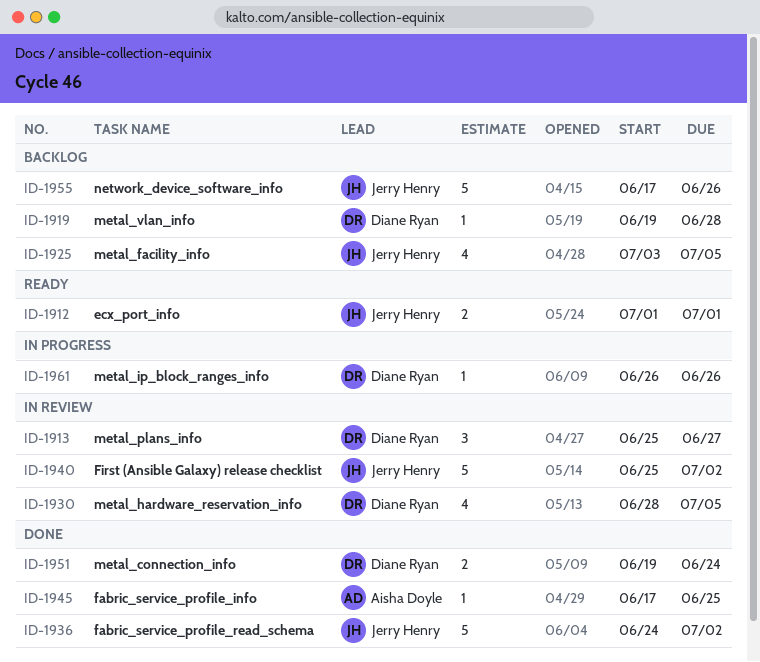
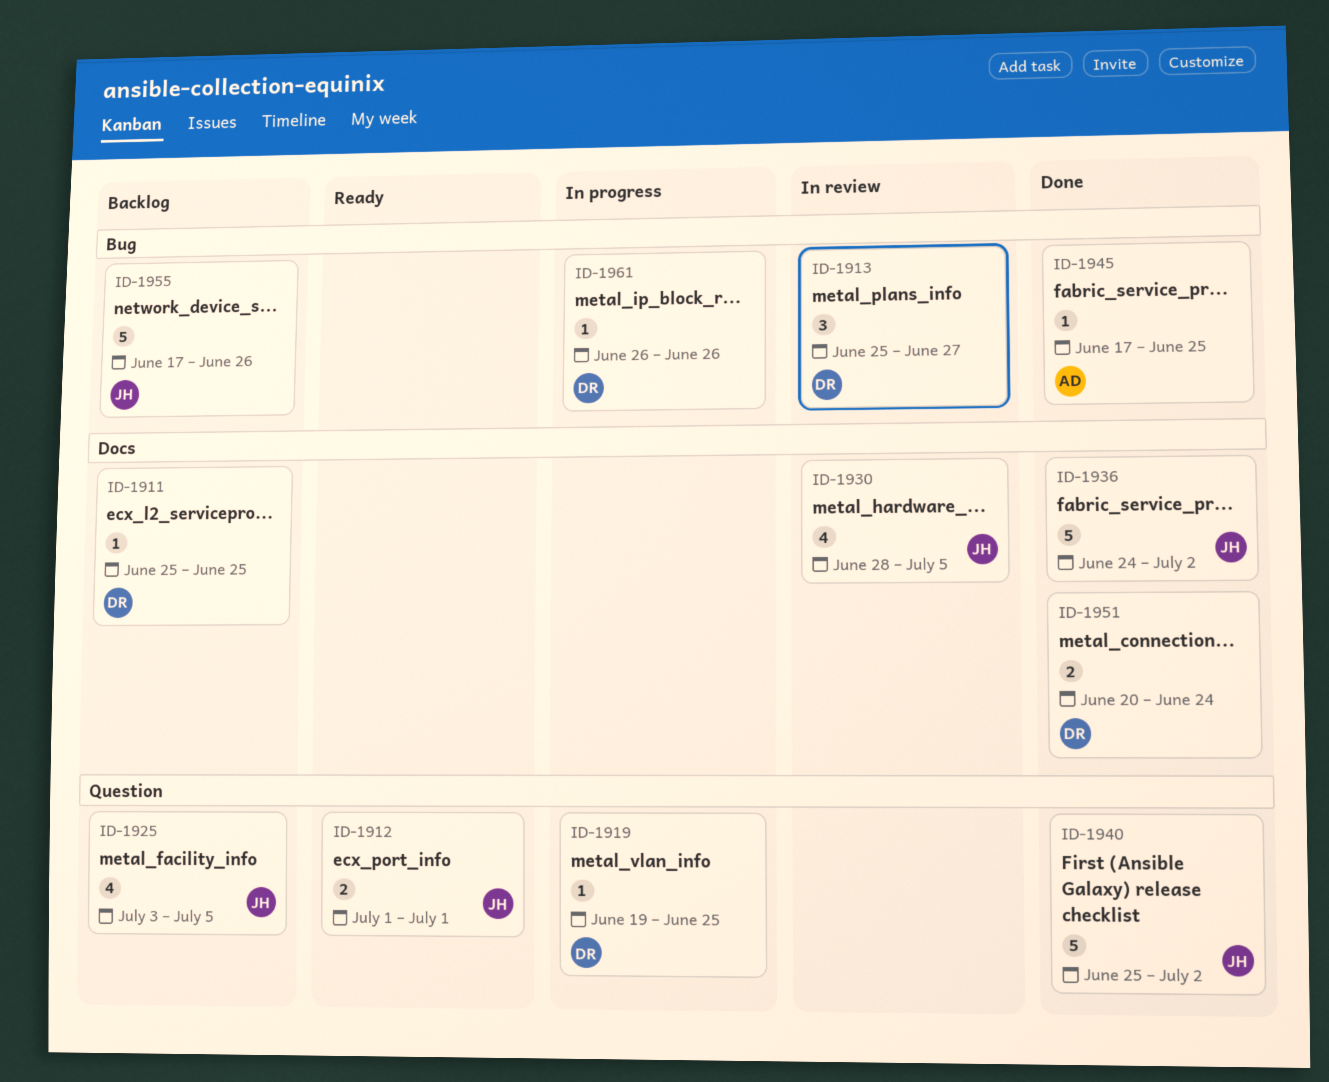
ID-1911: none -> present
ID-1919, status: Backlog -> In progress
ID-1919, due: Jun 28 -> Jun 25
ID-1930, owner: Diane Ryan -> Jerry Henry
ID-1940, status: In review -> Done
ID-1951, start: Jun 19 -> Jun 20

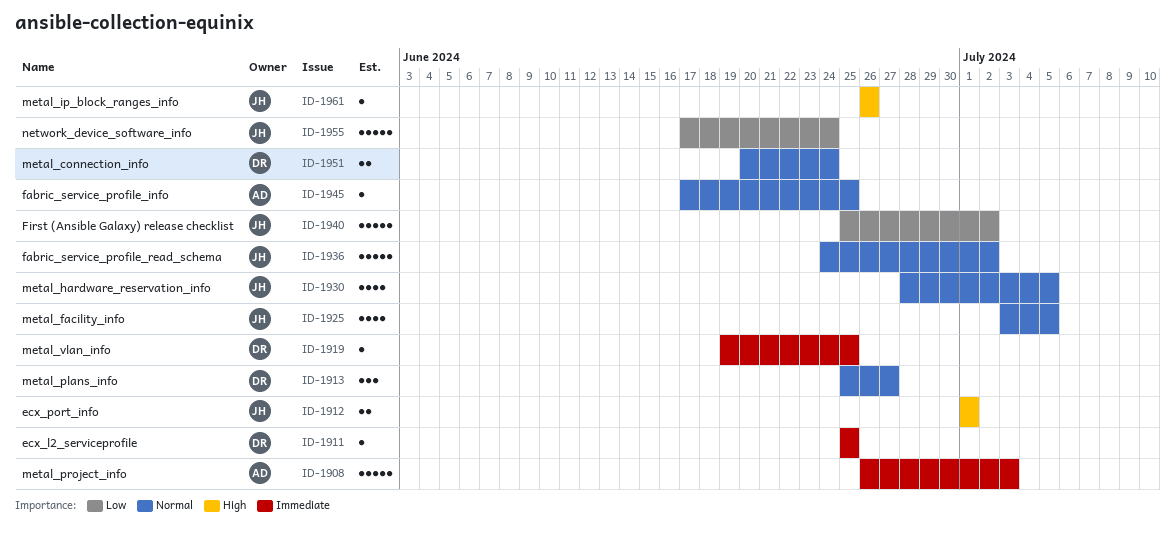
ID-1908: none -> present
ID-1955, due: Jun 26 -> Jun 24
ID-1961, owner: DR -> JH

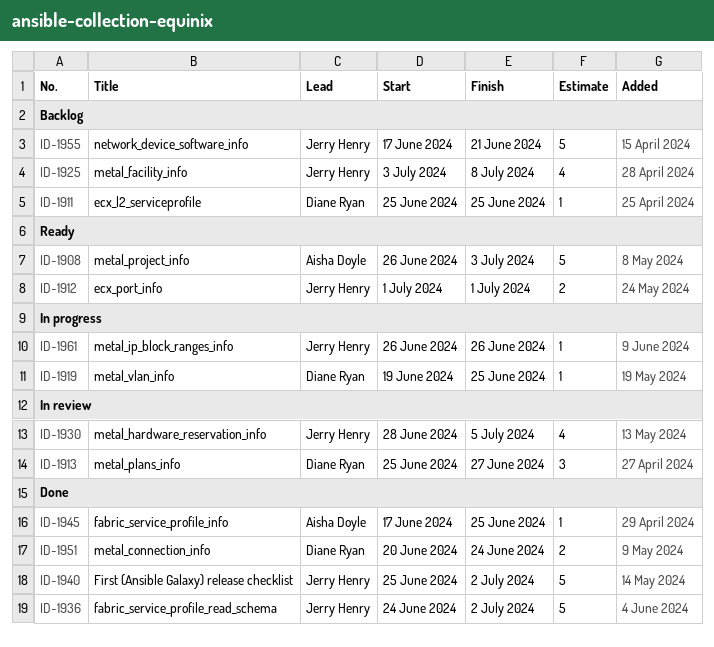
ID-1925, due: Jul 5 -> Jul 8
ID-1955, due: Jun 24 -> Jun 21

